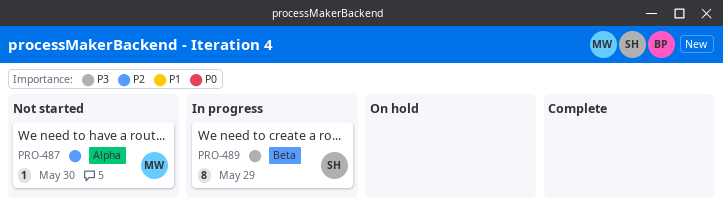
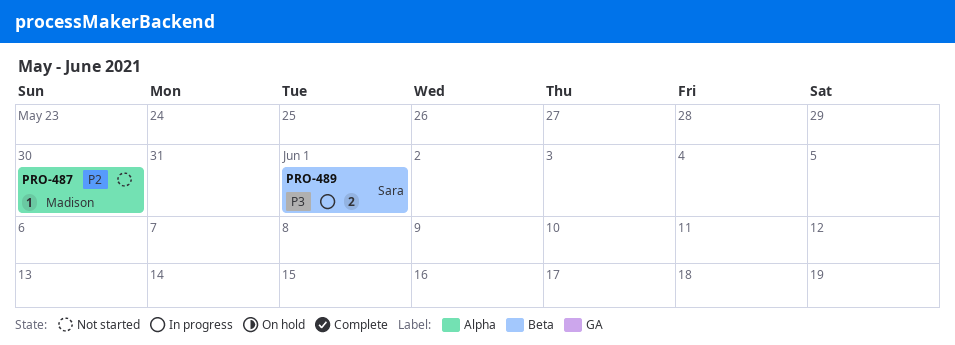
PRO-489, estimate: 8 -> 2
PRO-489, due: May 29 -> Jun 1

